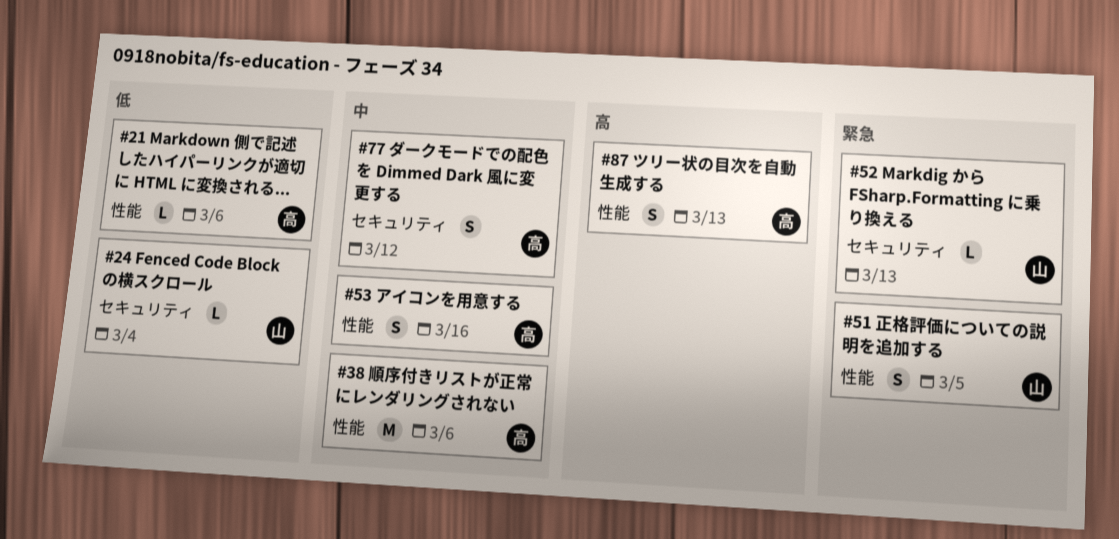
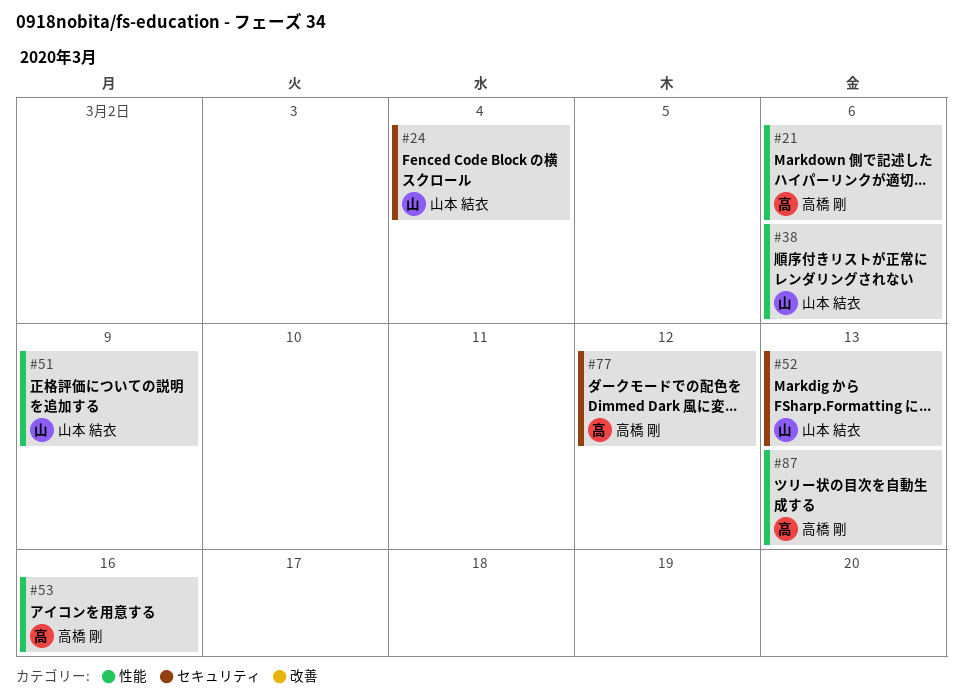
#38, owner: 高橋 剛 -> 山本 結衣
#51, due: Mar 5 -> Mar 9

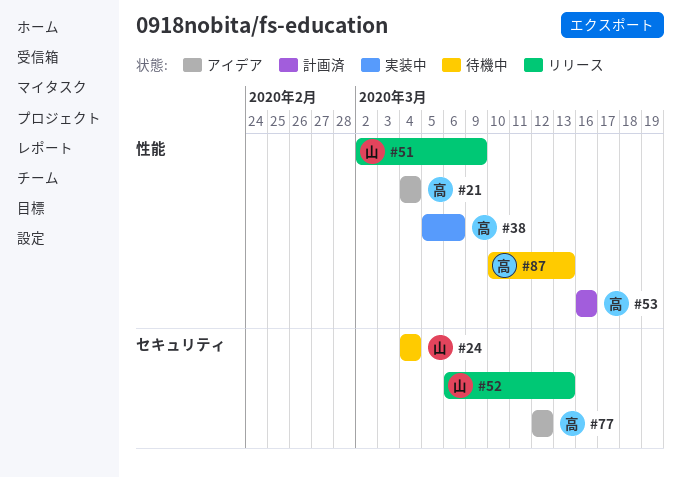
#21, due: Mar 6 -> Mar 4
#38, owner: 山本 結衣 -> 高橋 剛

